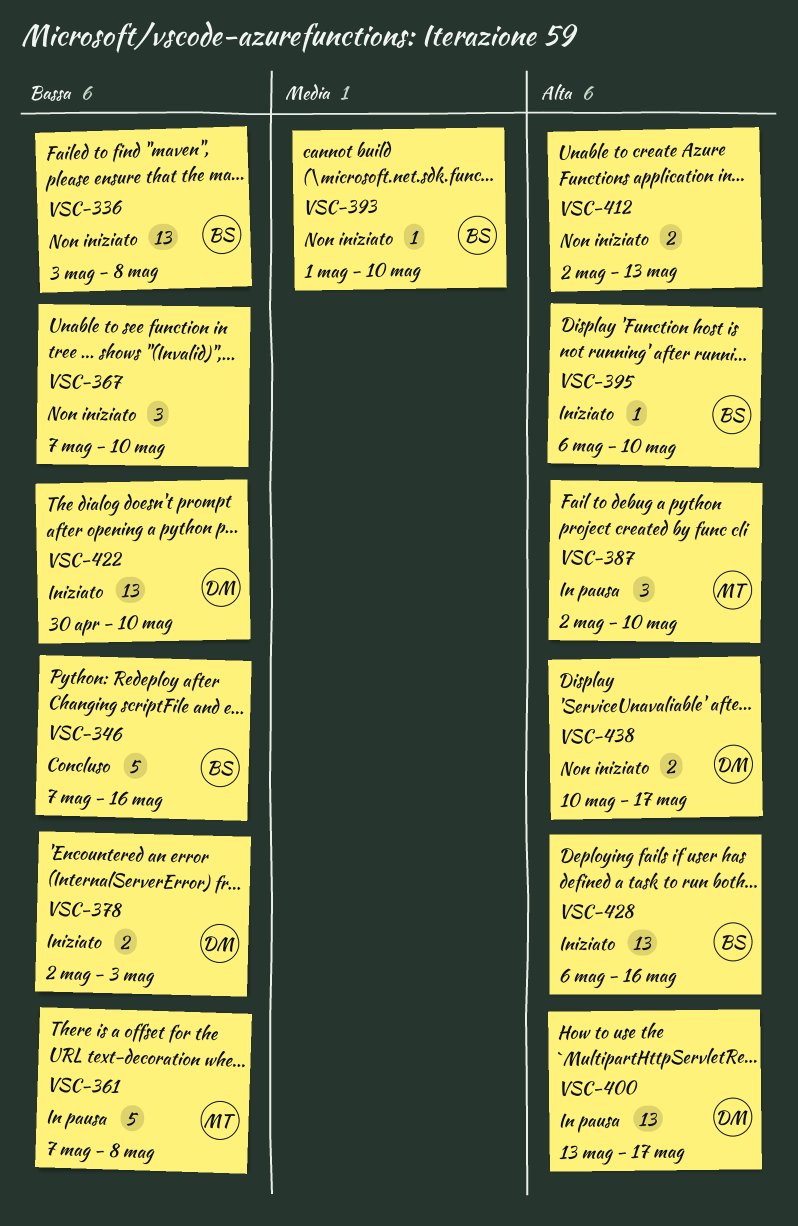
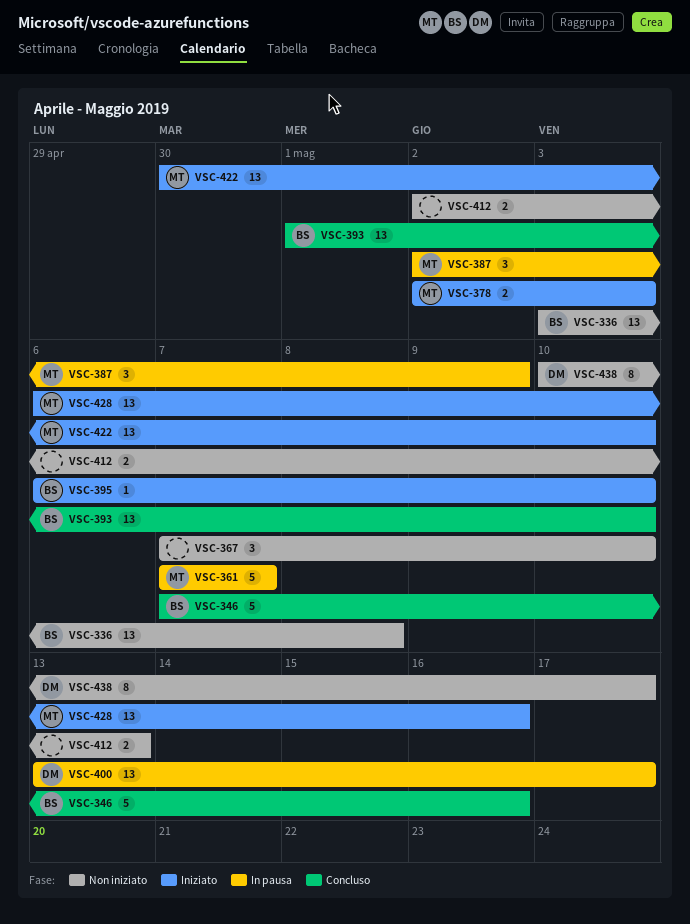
VSC-361, due: May 8 -> May 7
VSC-378, owner: DM -> MT
VSC-387, due: May 10 -> May 9
VSC-393, status: Non iniziato -> Concluso
VSC-393, estimate: 1 -> 13
VSC-422, owner: DM -> MT
VSC-428, owner: BS -> MT
VSC-438, estimate: 2 -> 8

